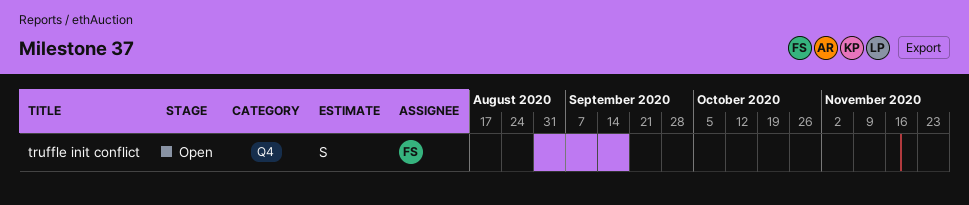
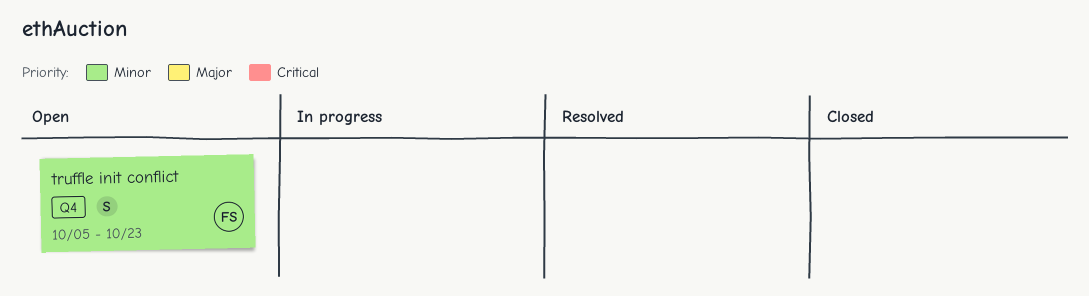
truffle init conflict, start: Aug 31 -> Oct 5
truffle init conflict, due: Sep 18 -> Oct 23

